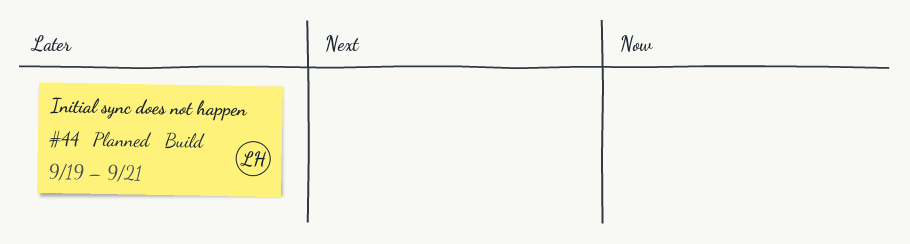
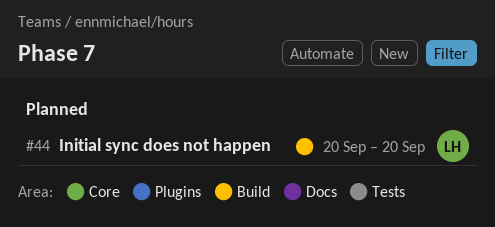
#44, start: Sep 19 -> Sep 20
#44, due: Sep 21 -> Sep 20

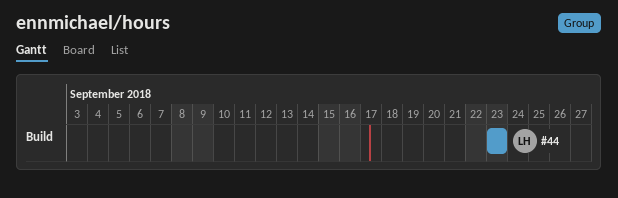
#44, start: Sep 20 -> Sep 23
#44, due: Sep 20 -> Sep 23

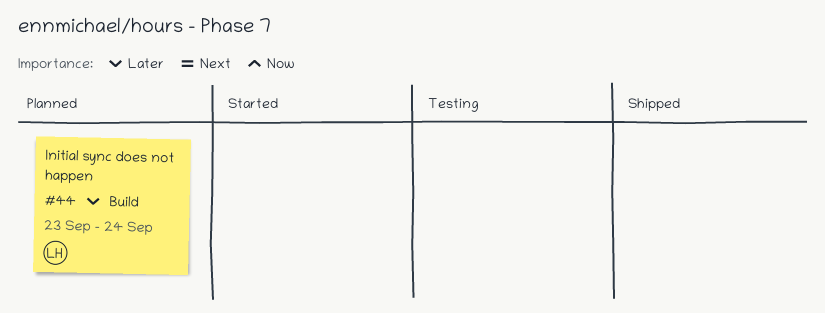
#44, due: Sep 23 -> Sep 24

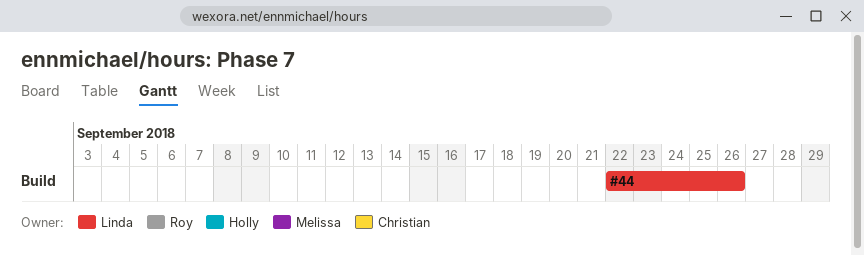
#44, start: Sep 23 -> Sep 22
#44, due: Sep 24 -> Sep 26

